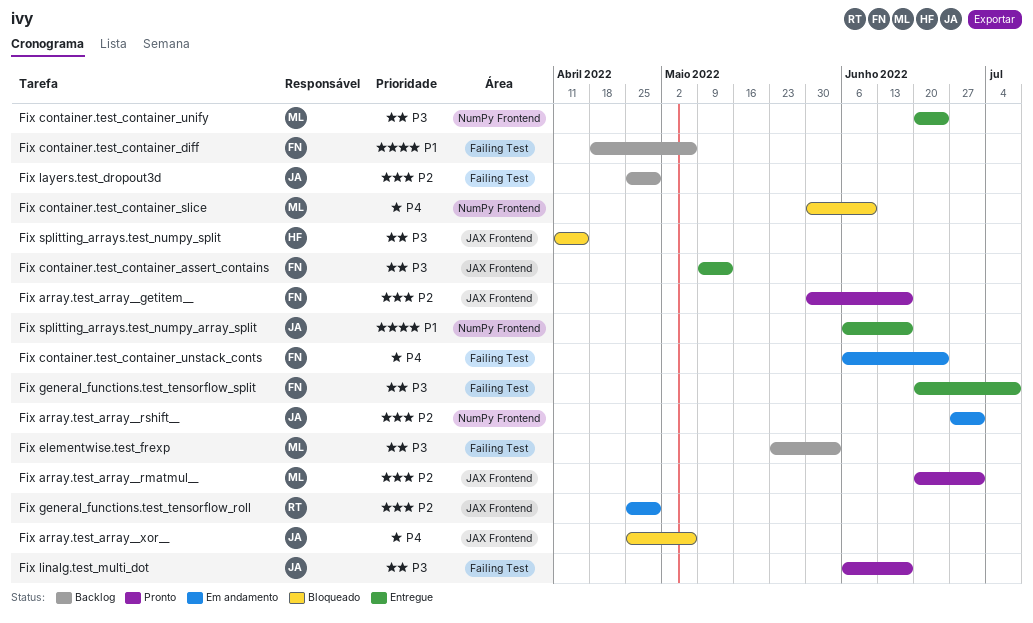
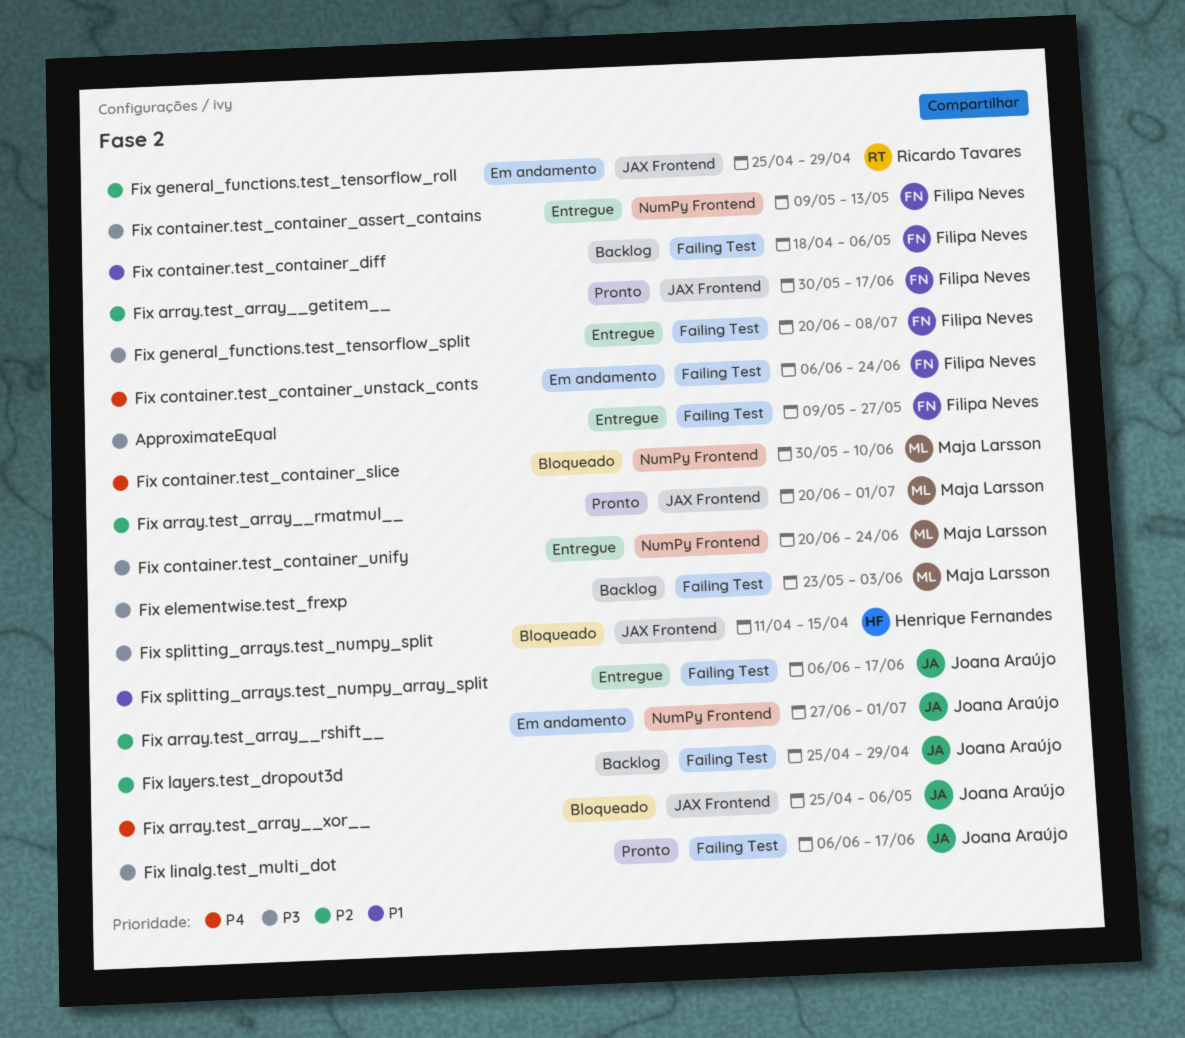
ApproximateEqual: none -> present
Fix container.test_container_assert_contains, label: JAX Frontend -> NumPy Frontend
Fix splitting_arrays.test_numpy_array_split, label: NumPy Frontend -> Failing Test

